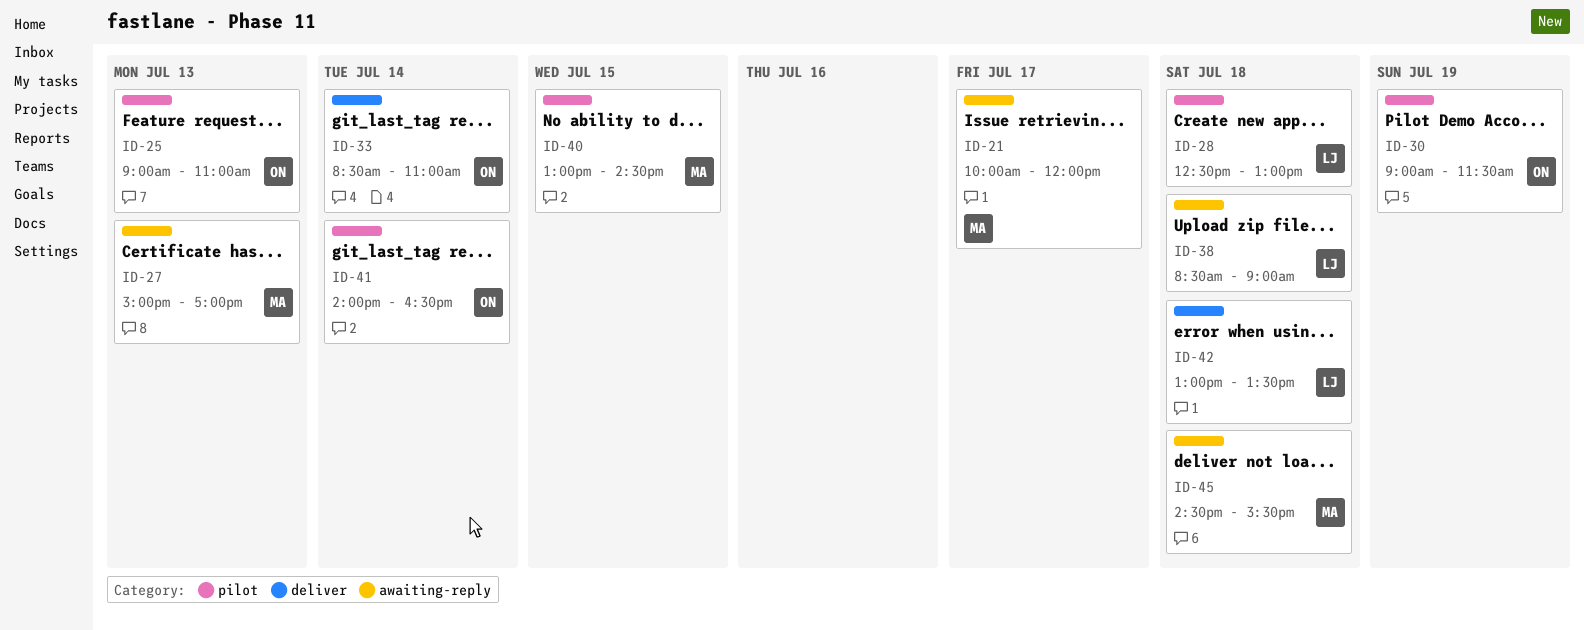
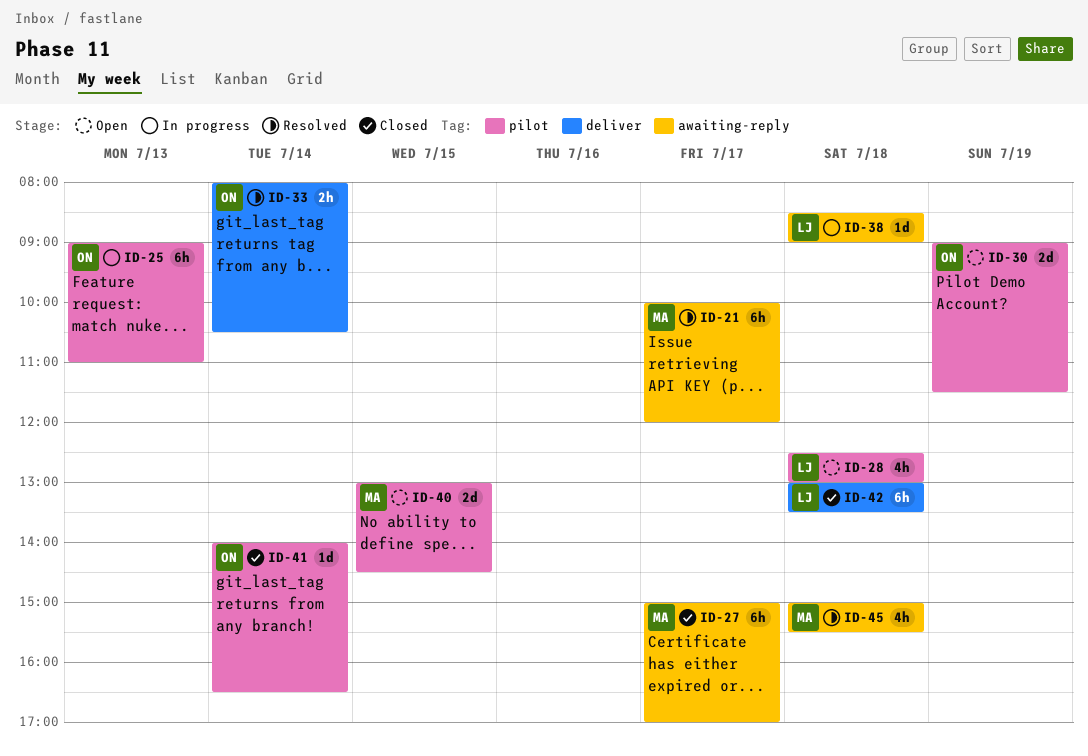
ID-27, day: Jul 13 -> Jul 17
ID-33, begins: 08:30 -> 08:00
ID-33, ends: 11:00 -> 10:30
ID-45, begins: 14:30 -> 15:00

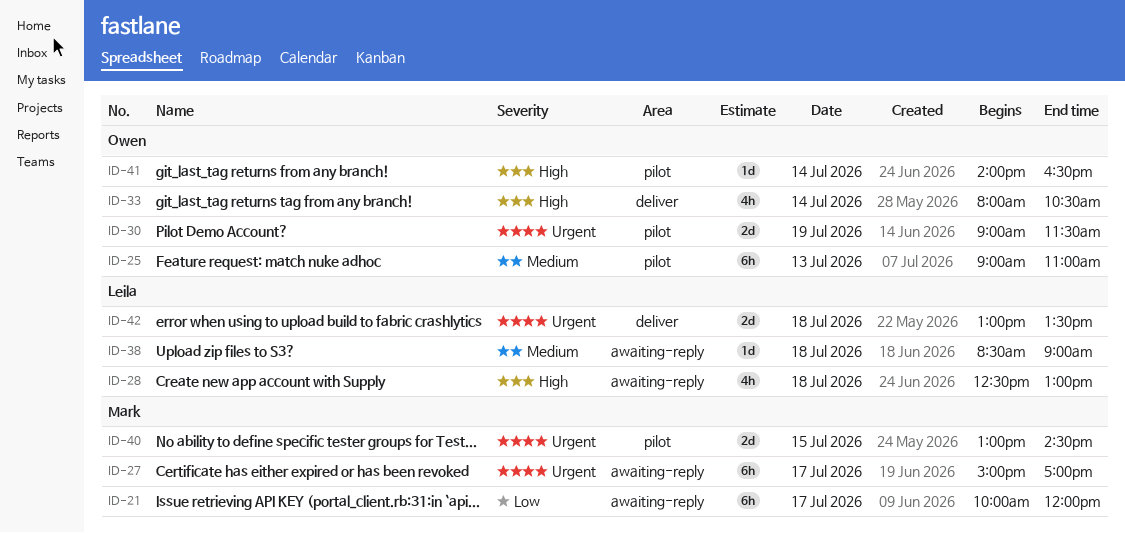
ID-28, label: pilot -> awaiting-reply
ID-33, estimate: 2h -> 4h
ID-42, estimate: 6h -> 2d
ID-45: present -> none

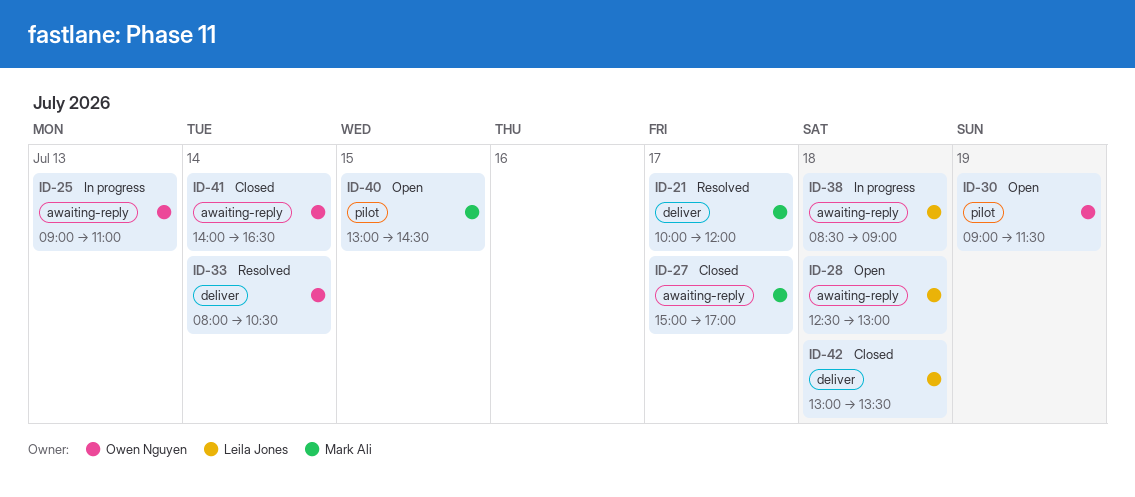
ID-21, label: awaiting-reply -> deliver
ID-25, label: pilot -> awaiting-reply
ID-41, label: pilot -> awaiting-reply

